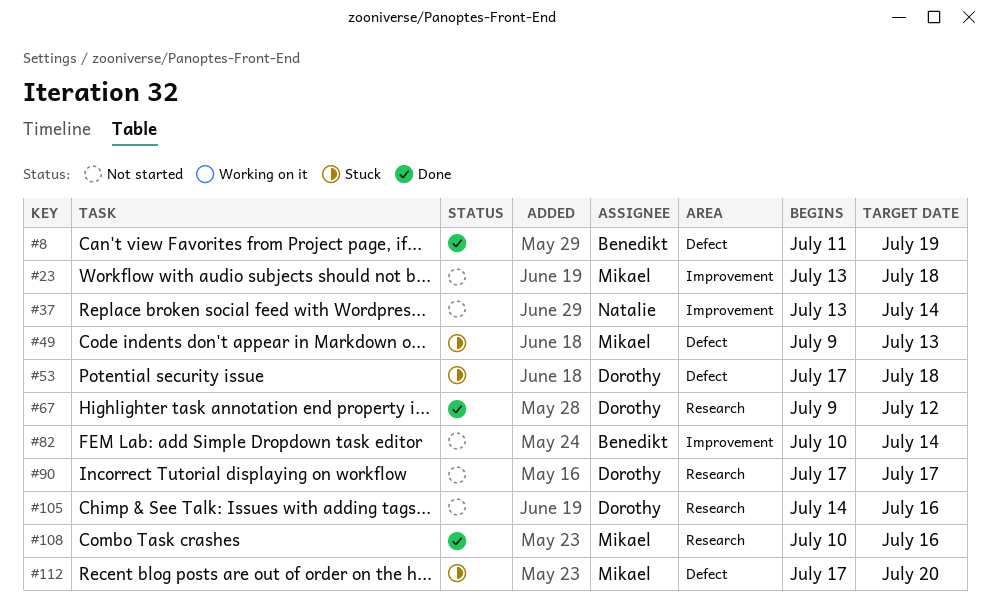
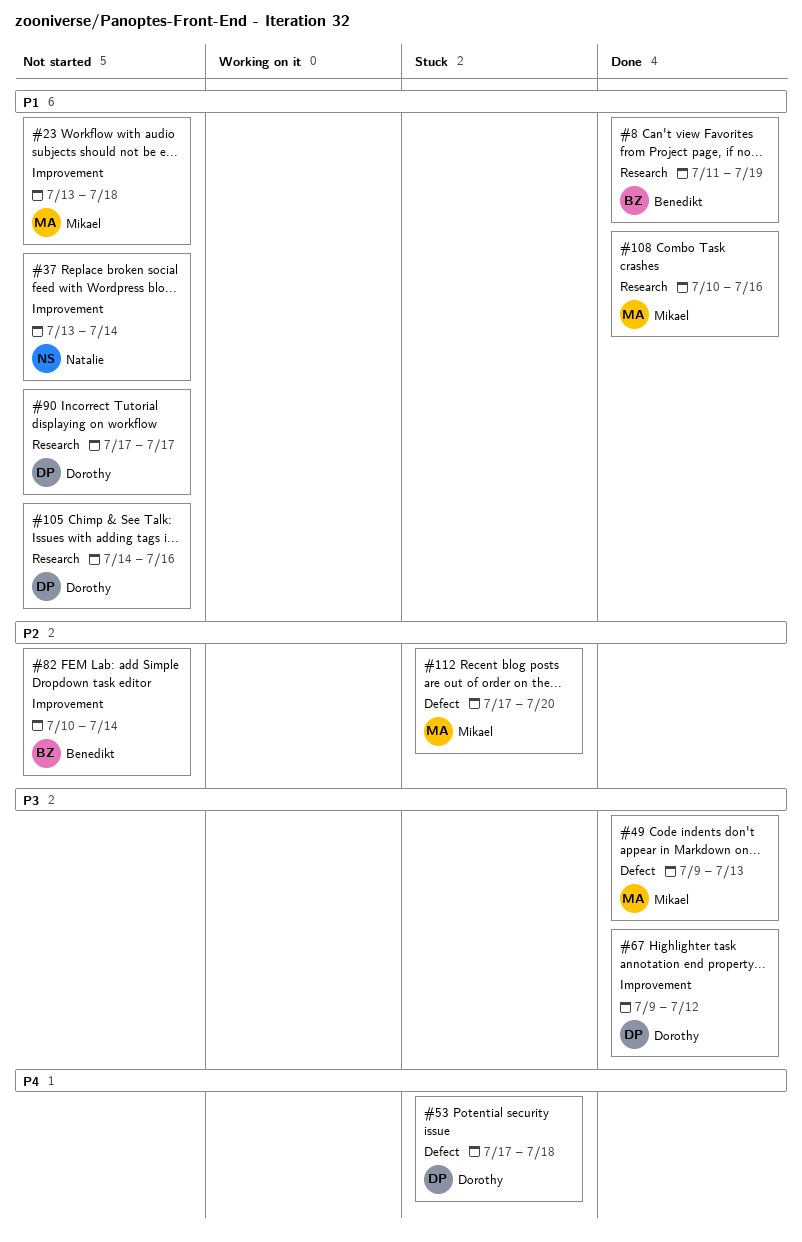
#8, label: Defect -> Research
#49, status: Stuck -> Done
#67, label: Research -> Improvement

